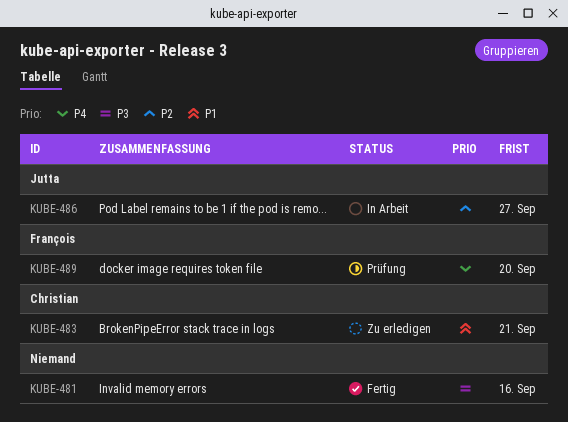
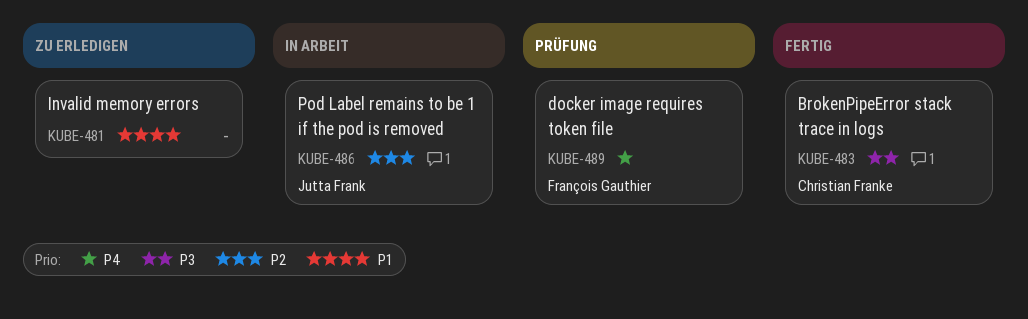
KUBE-481, status: Fertig -> Zu erledigen
KUBE-481, priority: P3 -> P1
KUBE-483, status: Zu erledigen -> Fertig
KUBE-483, priority: P1 -> P3

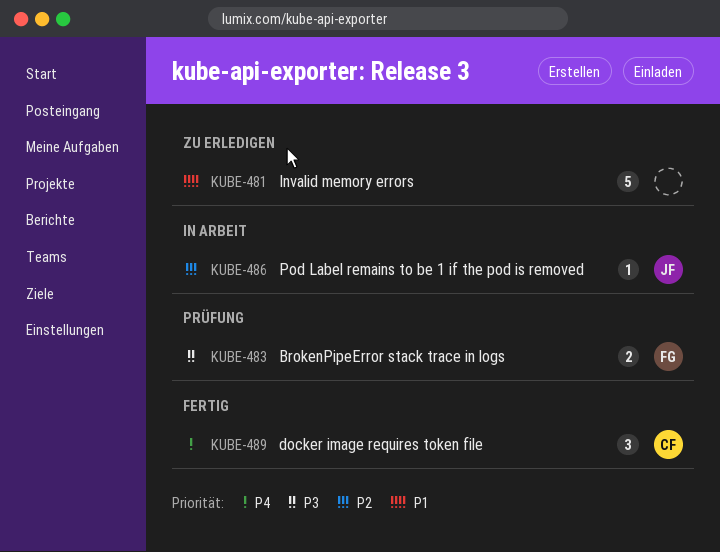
KUBE-483, status: Fertig -> Prüfung
KUBE-483, owner: Christian Franke -> François Gauthier
KUBE-489, status: Prüfung -> Fertig
KUBE-489, owner: François Gauthier -> Christian Franke

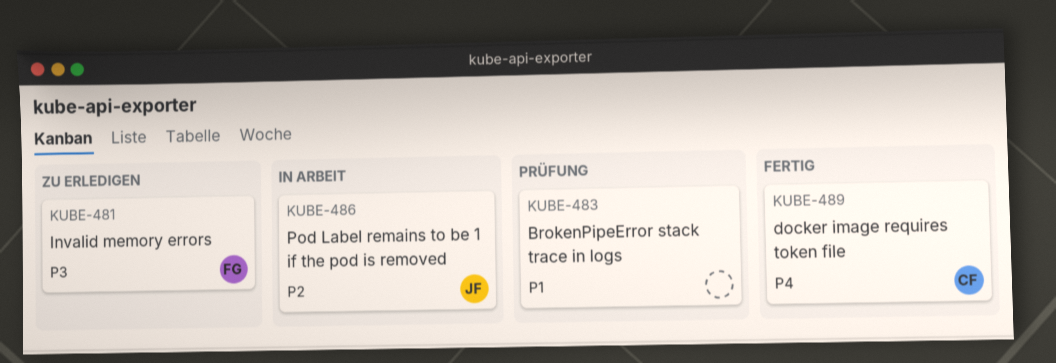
KUBE-481, owner: none -> FG
KUBE-481, priority: P1 -> P3
KUBE-483, owner: FG -> none
KUBE-483, priority: P3 -> P1

